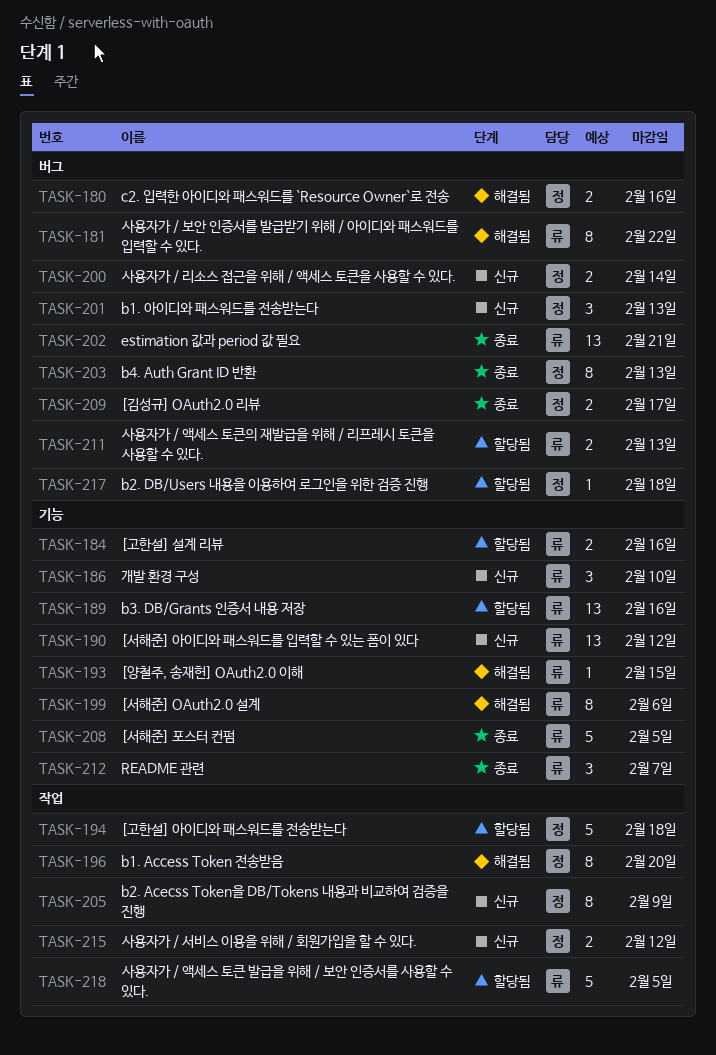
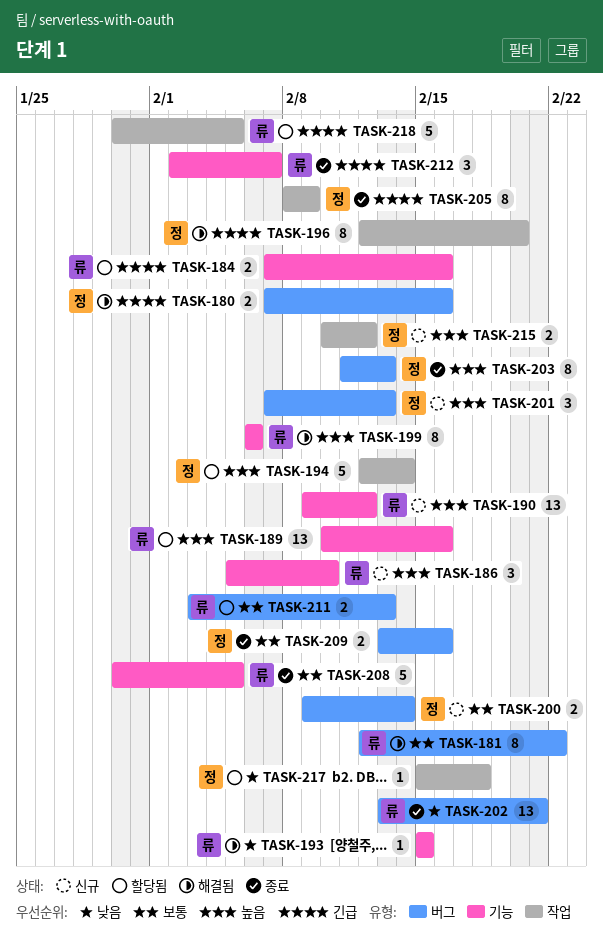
TASK-194, due: Feb 18 -> Feb 14
TASK-205, status: 신규 -> 종료
TASK-209, due: Feb 17 -> Feb 16
TASK-217, label: 버그 -> 작업

